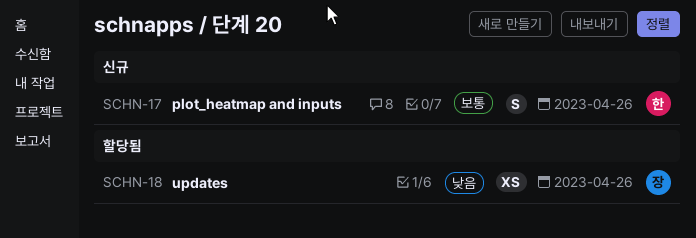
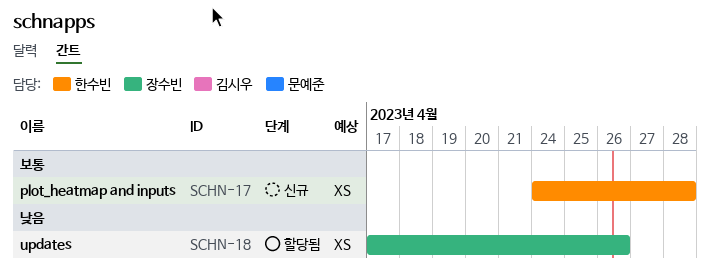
SCHN-17, estimate: S -> XS
SCHN-17, due: Apr 26 -> Apr 28

